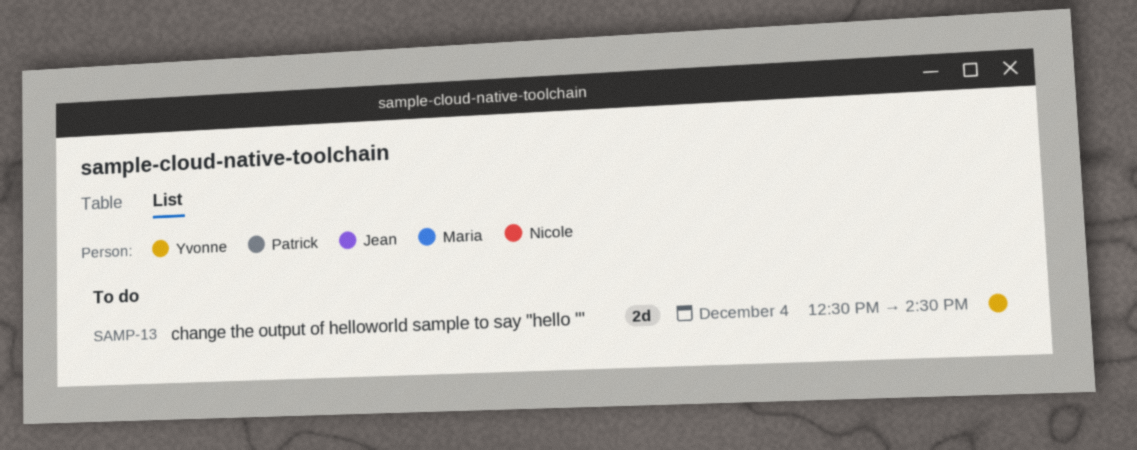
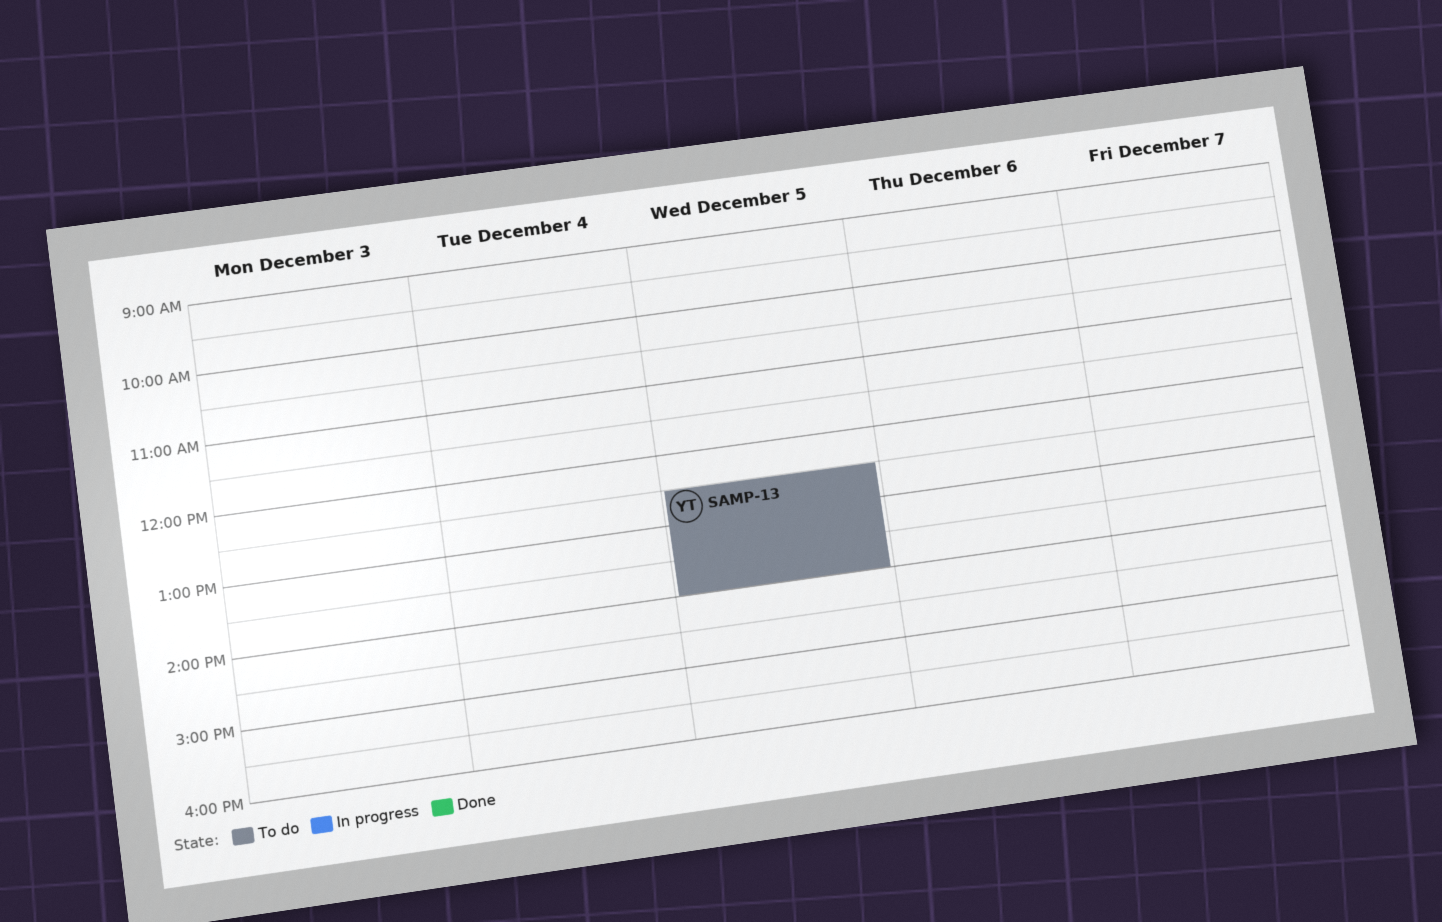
SAMP-13, day: Dec 4 -> Dec 5
SAMP-13, ends: 14:30 -> 14:00

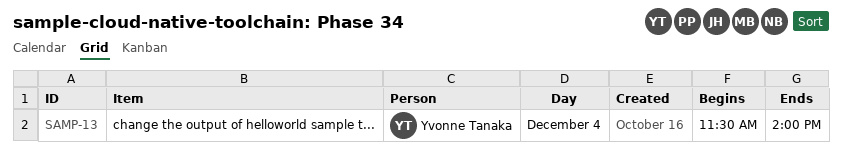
SAMP-13, day: Dec 5 -> Dec 4
SAMP-13, begins: 12:30 -> 11:30

